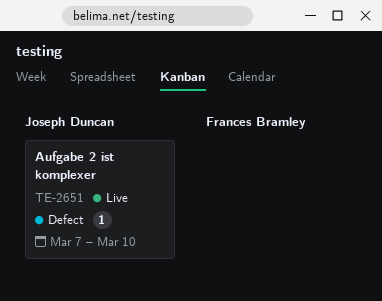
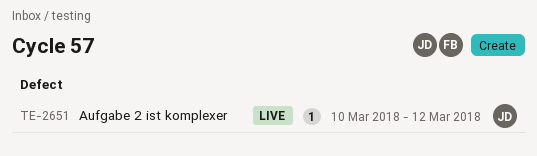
TE-2651, start: Mar 7 -> Mar 10
TE-2651, due: Mar 10 -> Mar 12

